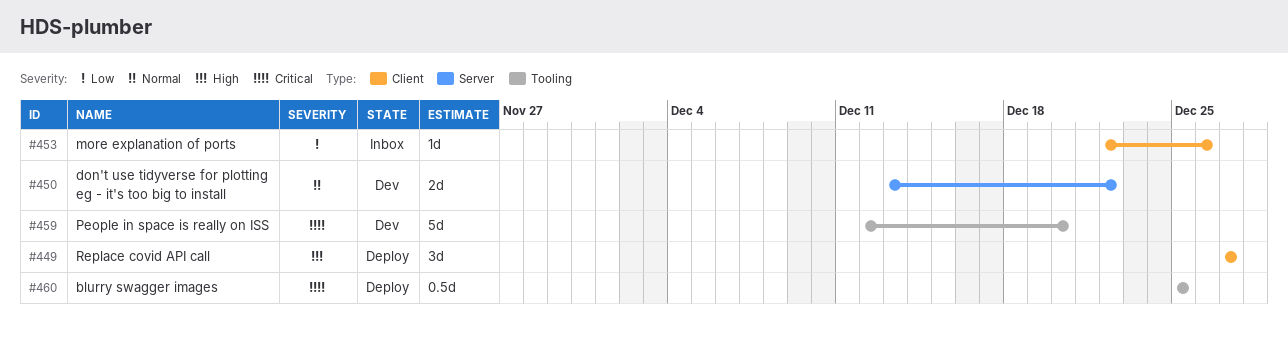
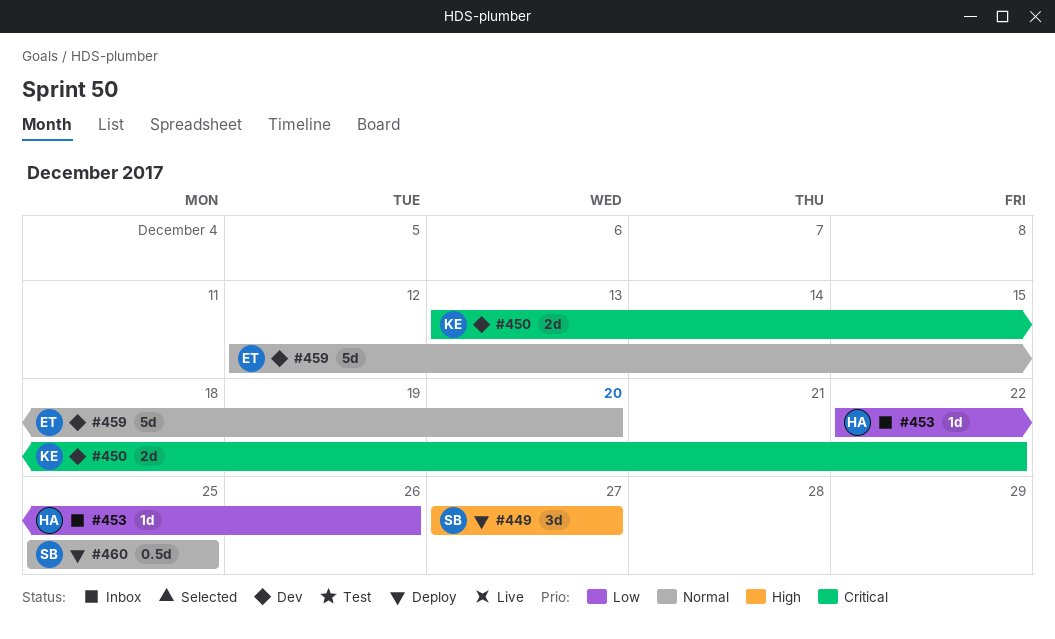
#450, priority: Normal -> Critical
#459, priority: Critical -> Normal
#460, priority: Critical -> Normal

